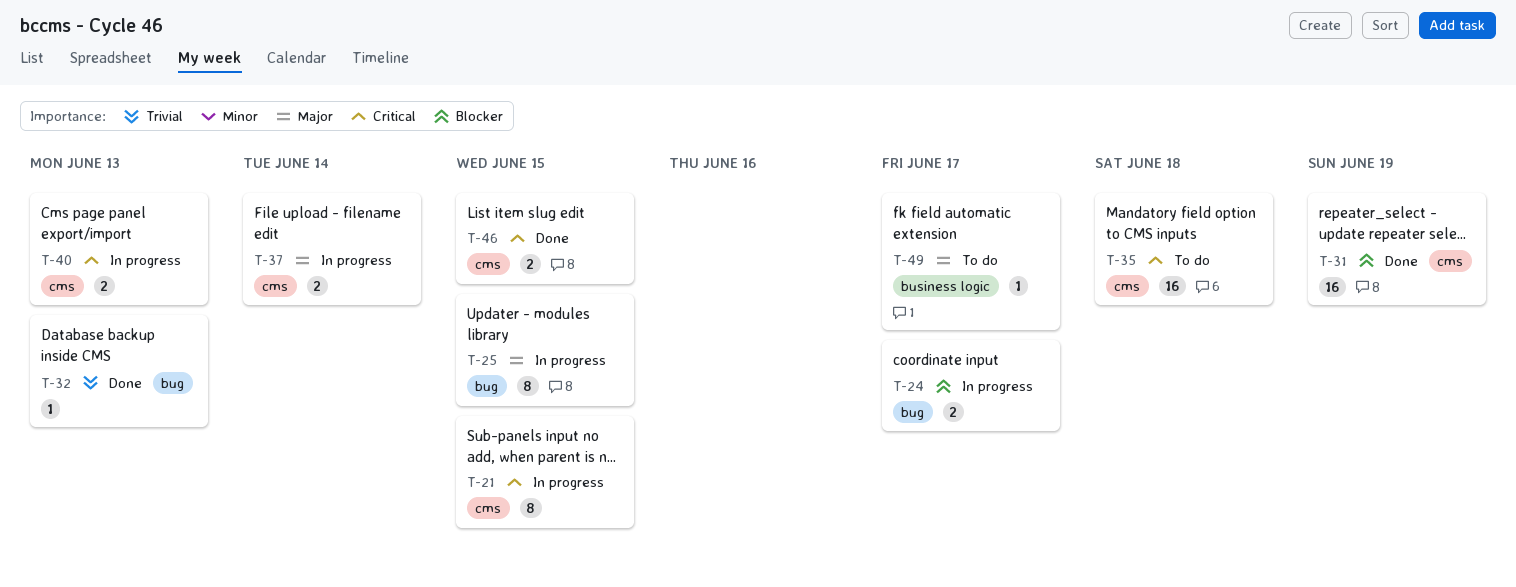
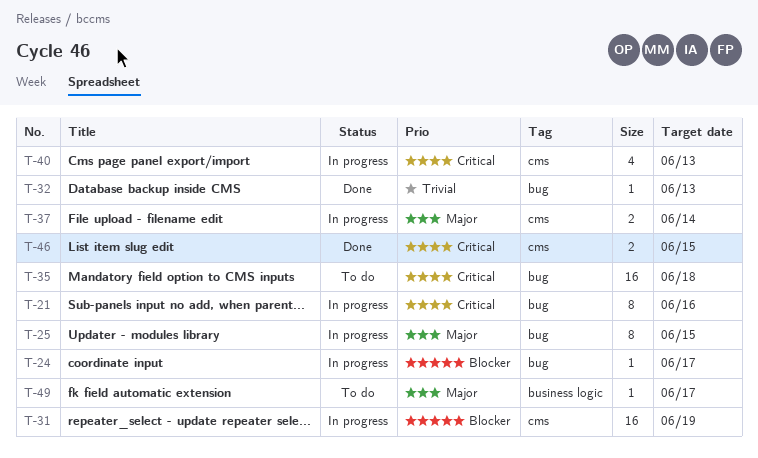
T-21, label: cms -> bug
T-21, due: Jun 15 -> Jun 16
T-24, estimate: 2 -> 1
T-31, status: Done -> In progress
T-35, label: cms -> bug
T-40, estimate: 2 -> 4

